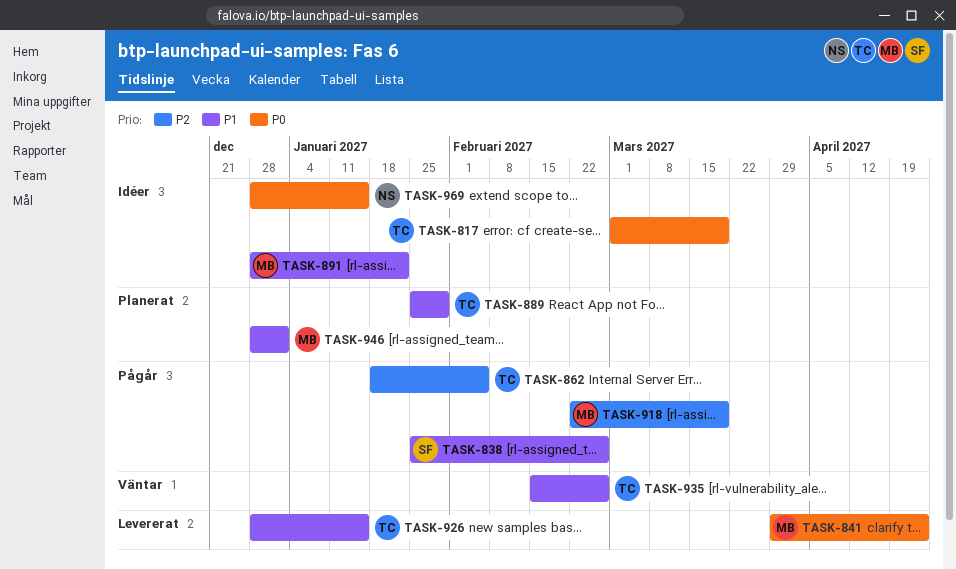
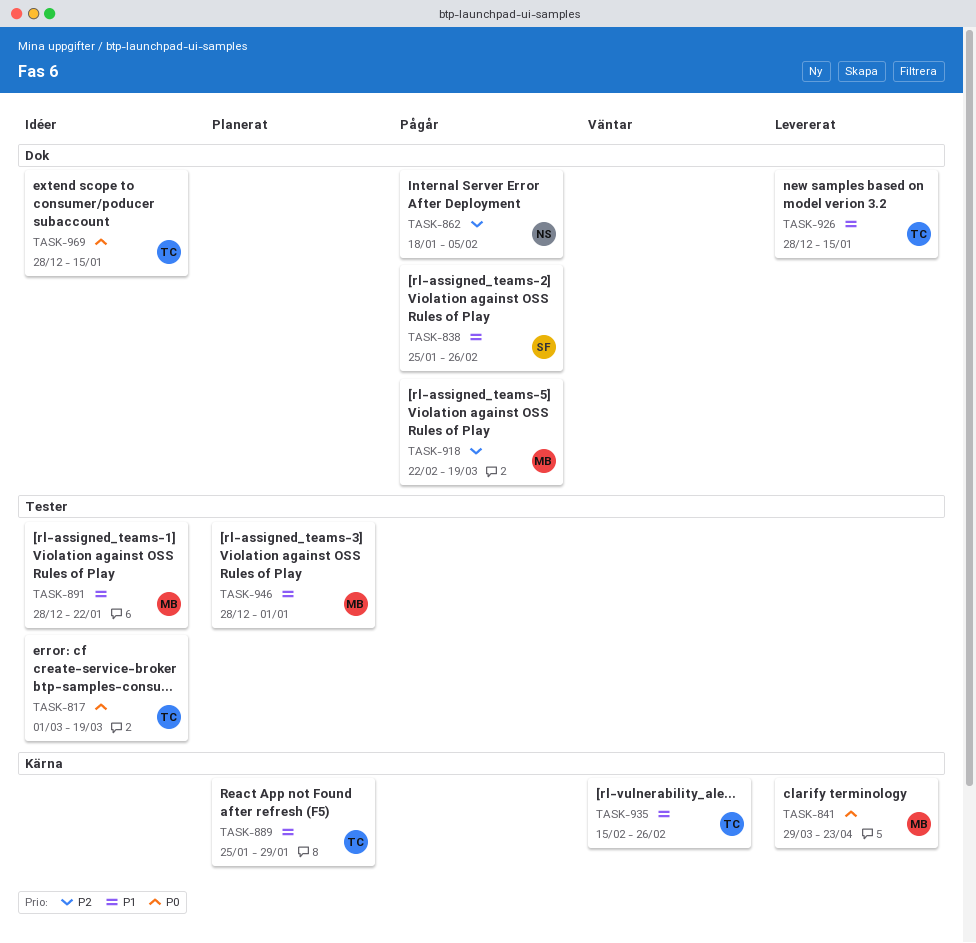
TASK-862, owner: TC -> NS
TASK-969, owner: NS -> TC

